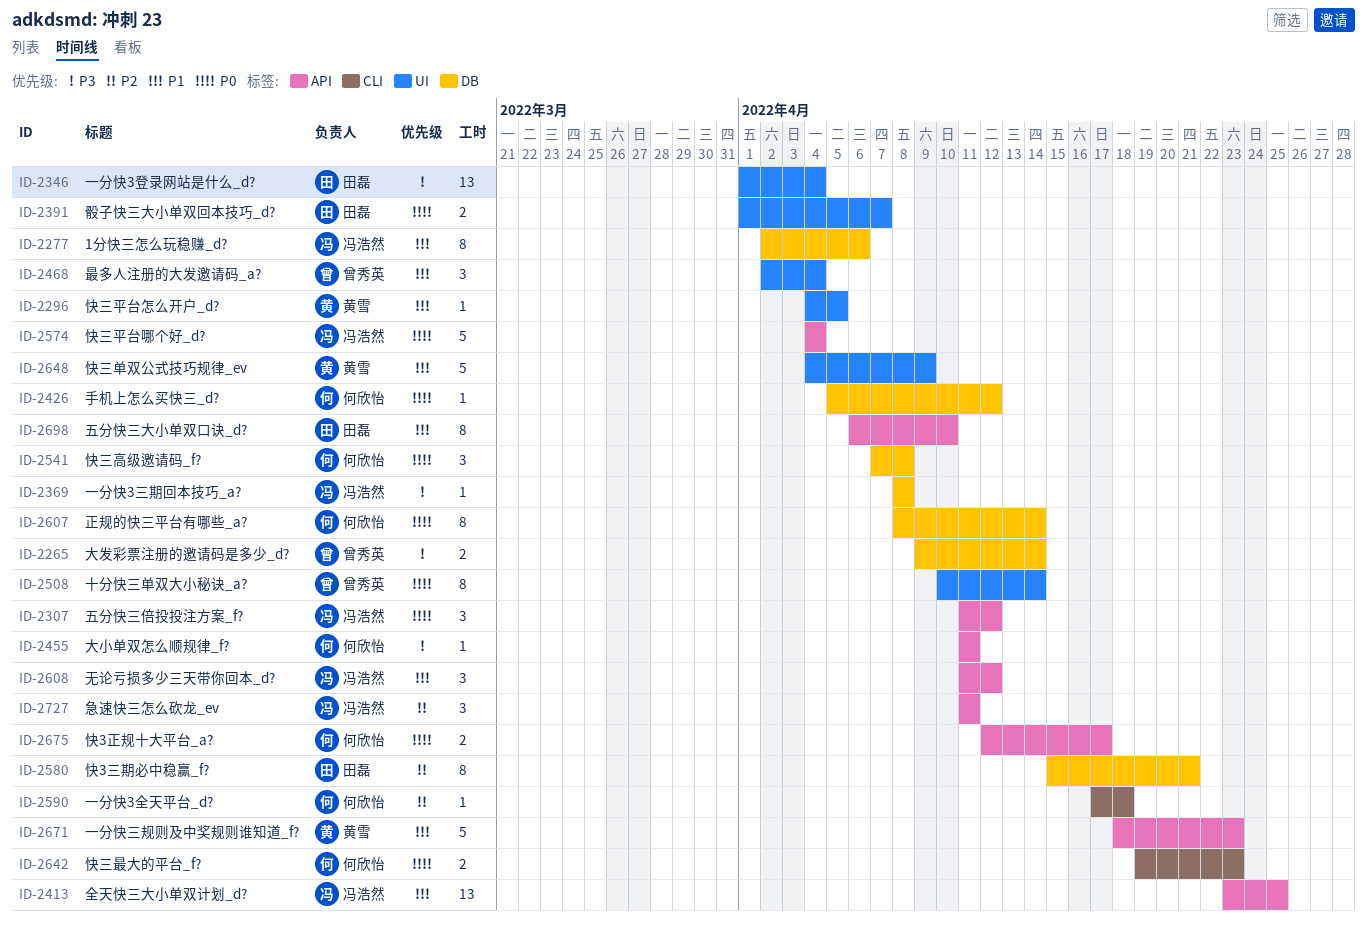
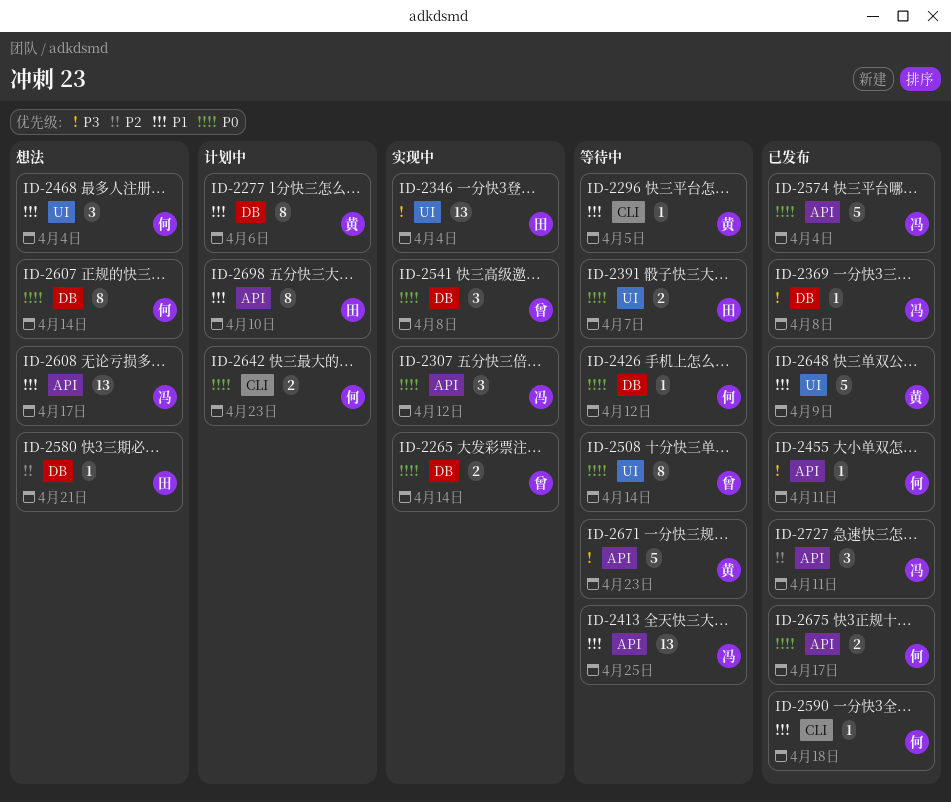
ID-2265, priority: P3 -> P0
ID-2277, owner: 冯浩然 -> 黄雪
ID-2296, label: UI -> CLI
ID-2468, owner: 曾秀英 -> 何欣怡
ID-2541, owner: 何欣怡 -> 曾秀英
ID-2580, estimate: 8 -> 1
ID-2590, priority: P2 -> P1
ID-2608, estimate: 3 -> 13
ID-2608, due: Apr 12 -> Apr 17
ID-2671, priority: P1 -> P3

